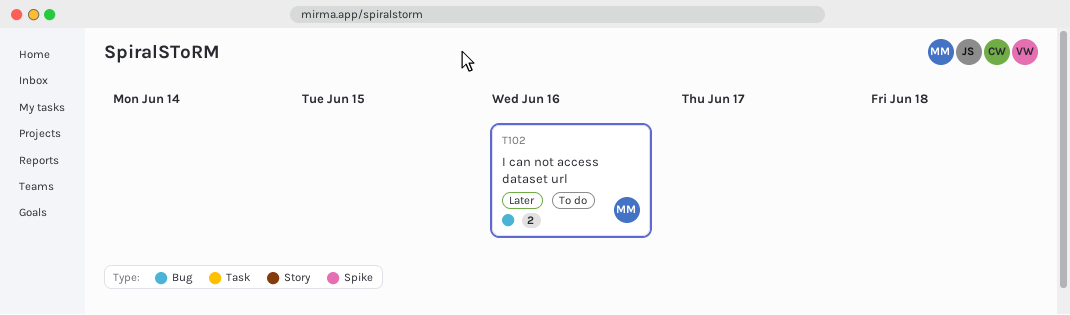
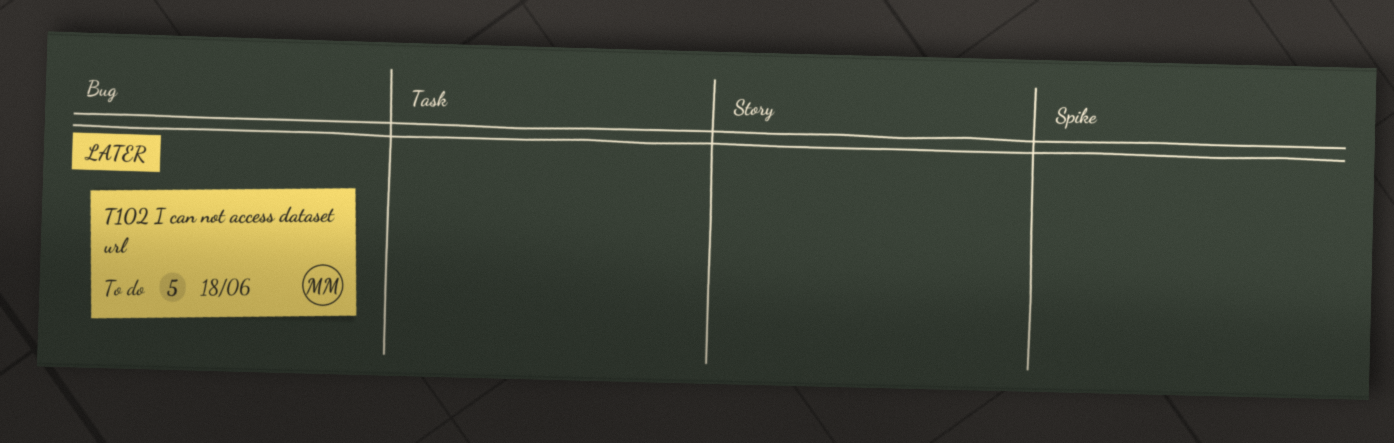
T102, estimate: 2 -> 5
T102, due: Jun 16 -> Jun 18

